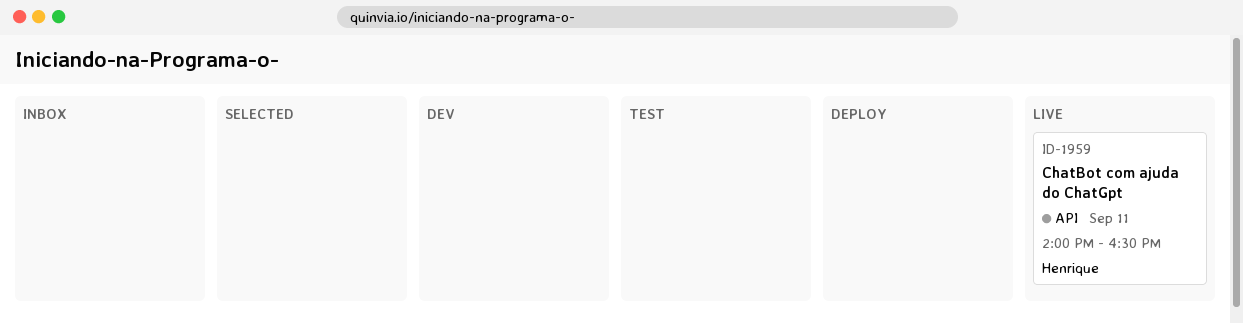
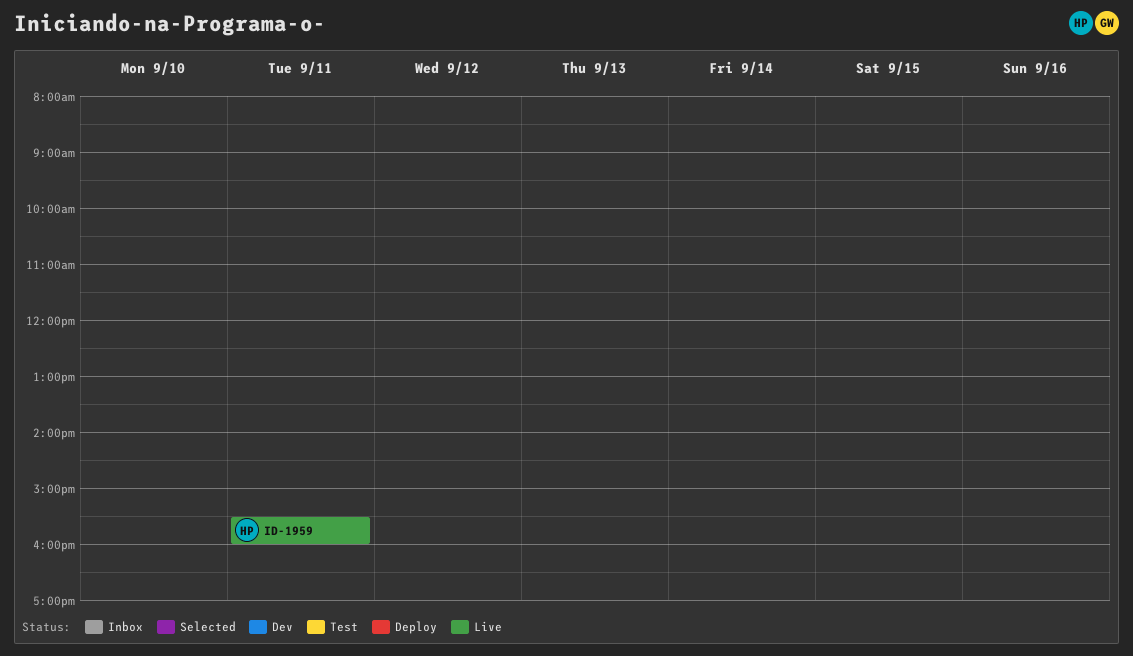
ID-1959, begins: 14:00 -> 15:30
ID-1959, ends: 16:30 -> 16:00

